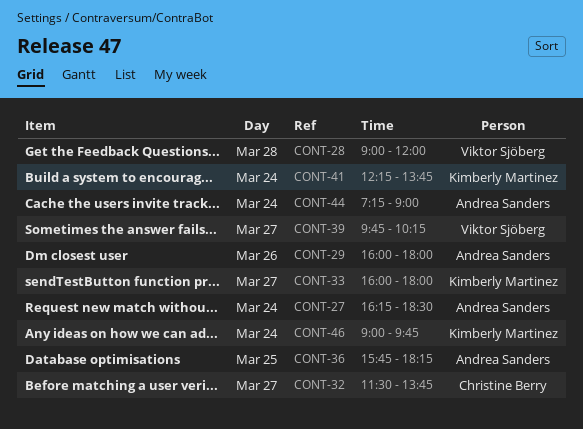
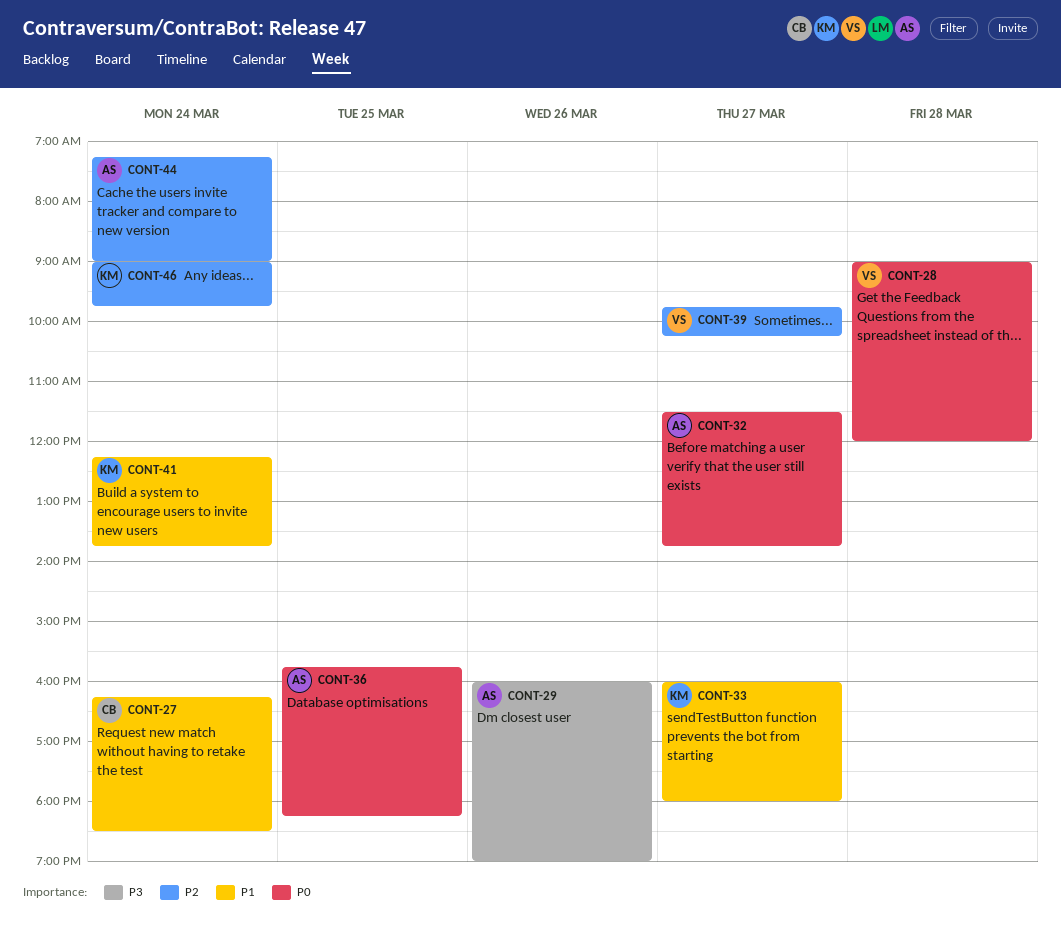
CONT-27, owner: Andrea Sanders -> Christine Berry
CONT-29, ends: 18:00 -> 19:00
CONT-32, owner: Christine Berry -> Andrea Sanders

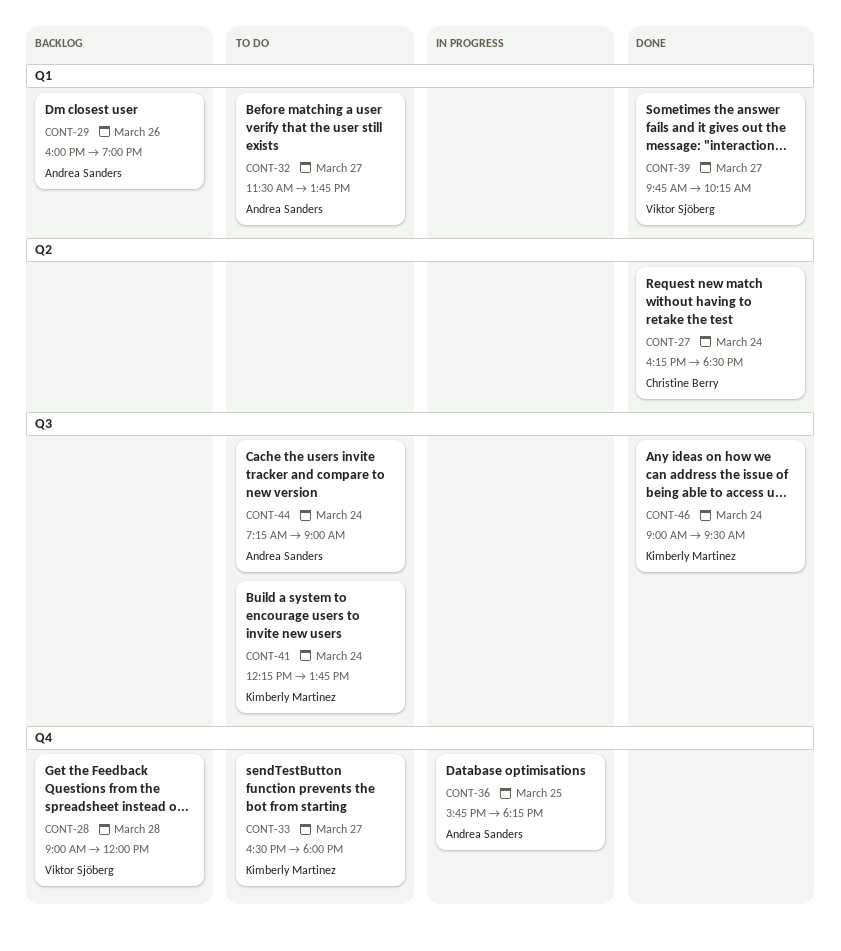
CONT-33, begins: 16:00 -> 16:30
CONT-46, ends: 09:45 -> 09:30

